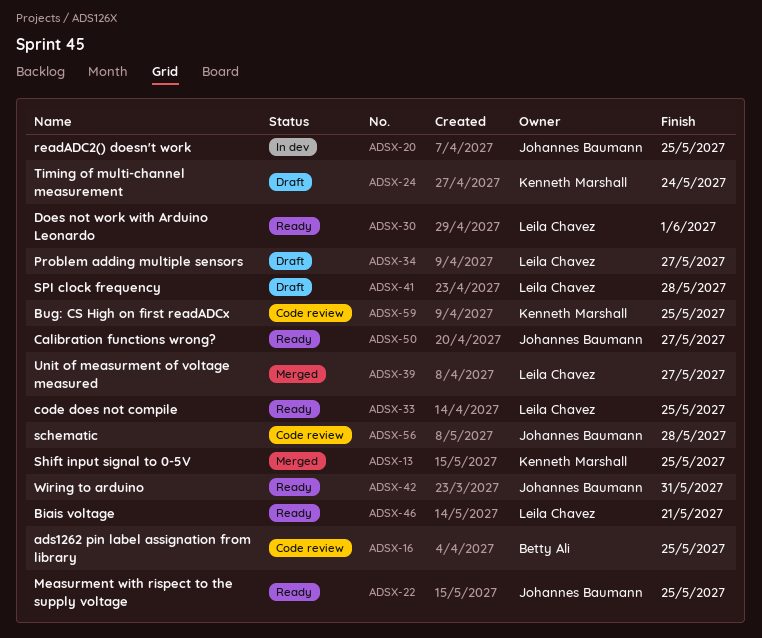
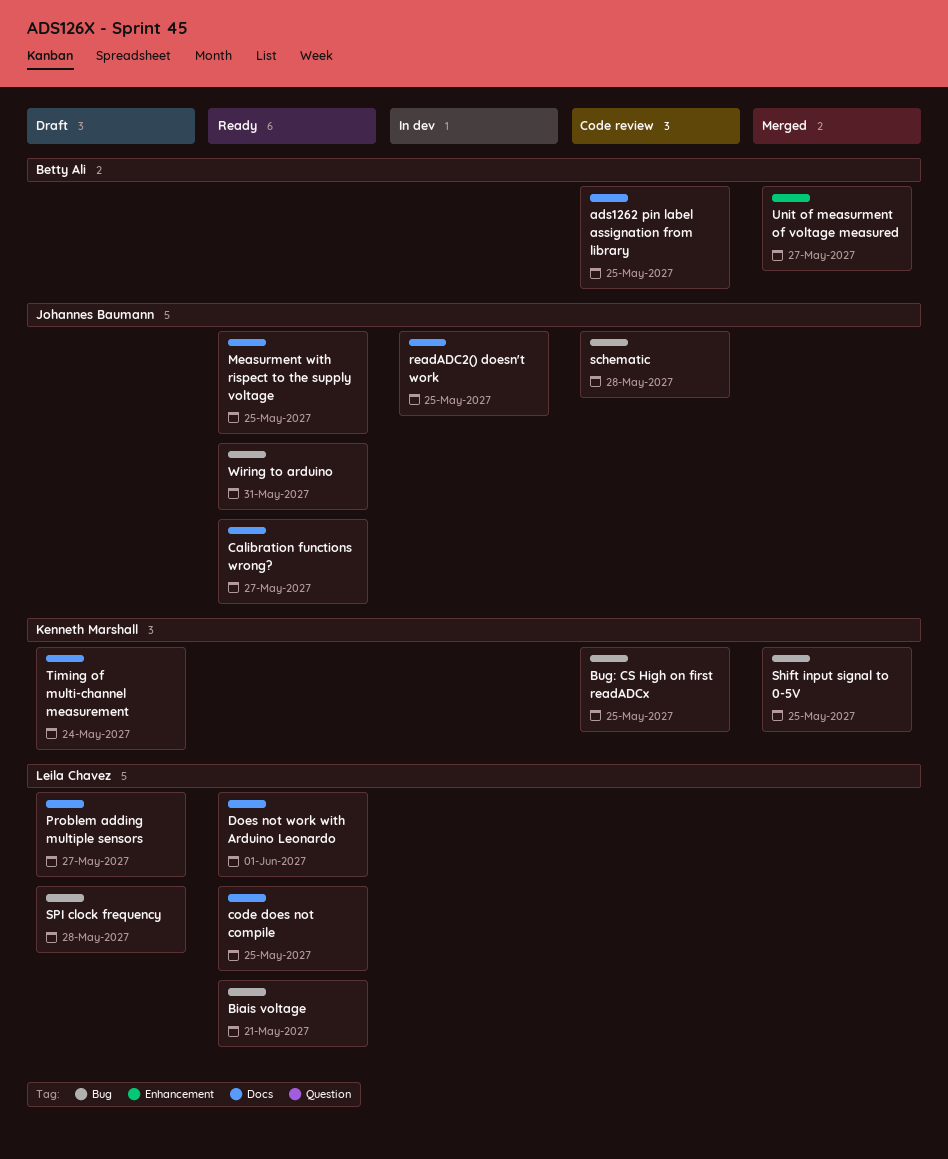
Unit of measurment of voltage measured, owner: Leila Chavez -> Betty Ali

